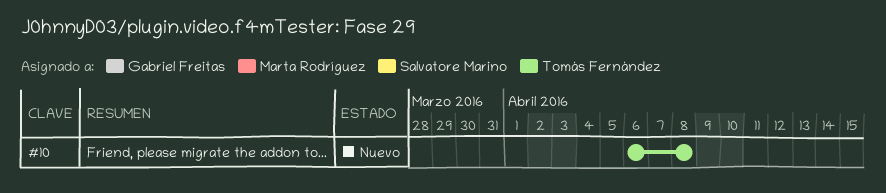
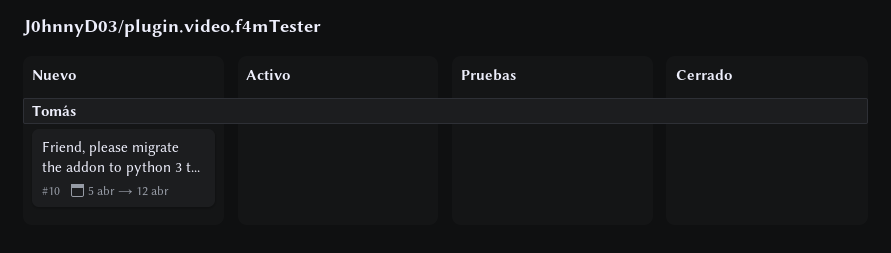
#10, start: Apr 6 -> Apr 5
#10, due: Apr 8 -> Apr 12

